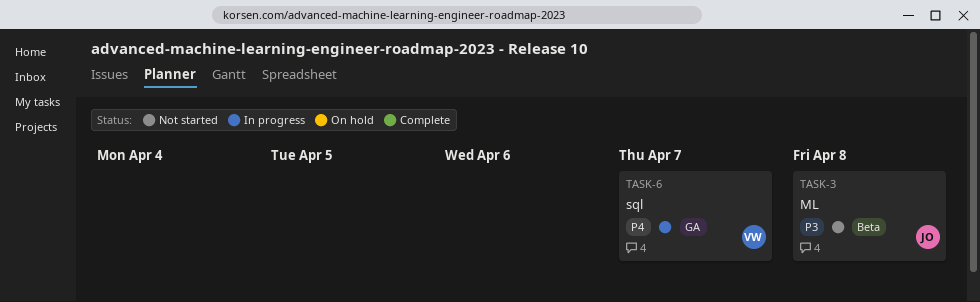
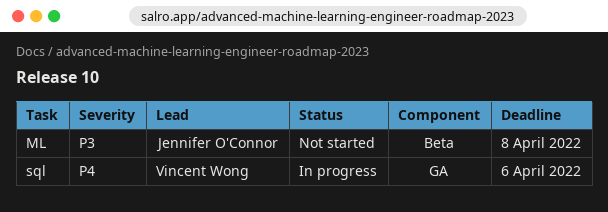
sql, due: Apr 7 -> Apr 6

